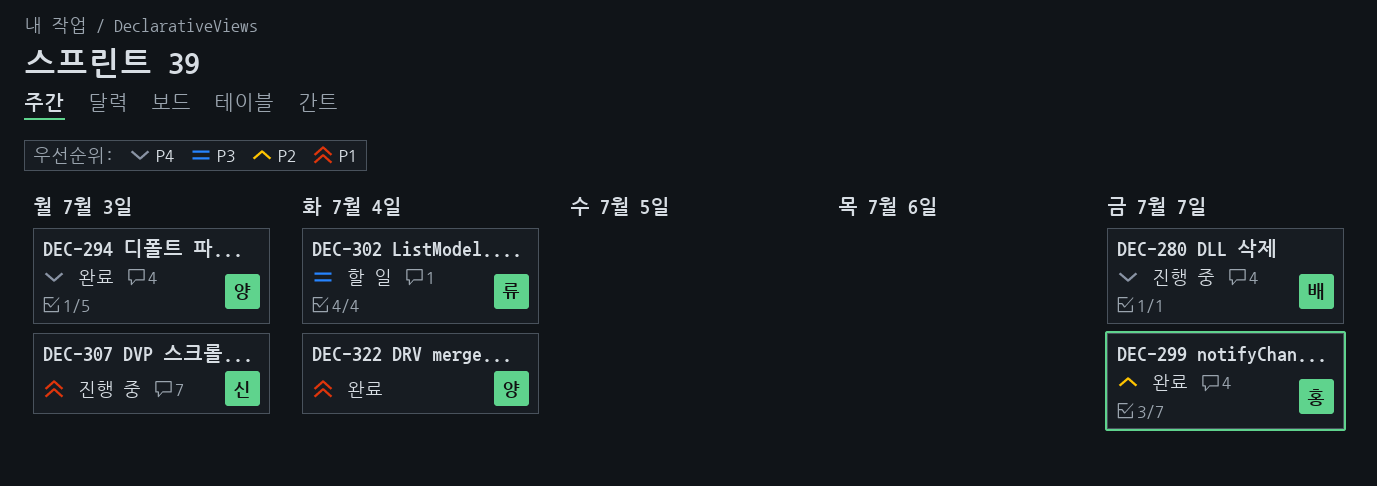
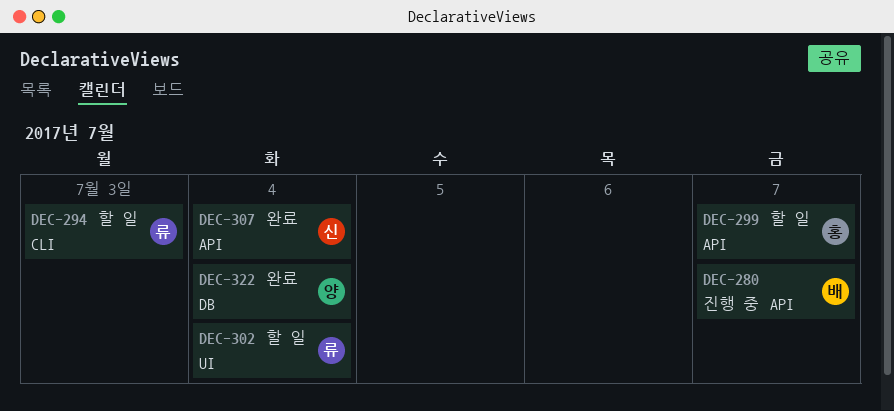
DEC-294, status: 완료 -> 할 일
DEC-294, owner: 양 -> 류
DEC-299, status: 완료 -> 할 일
DEC-307, status: 진행 중 -> 완료
DEC-307, due: Jul 3 -> Jul 4

